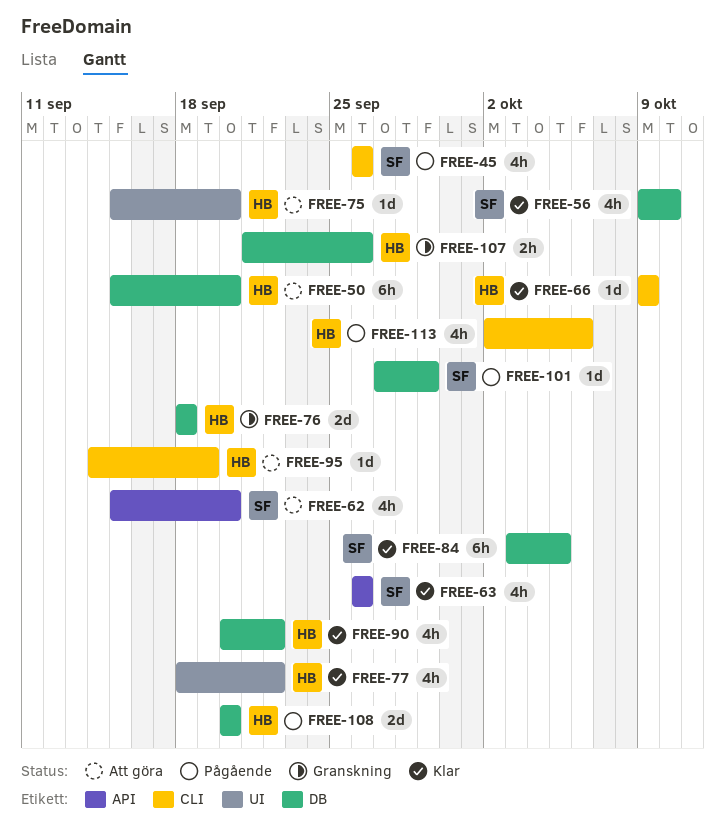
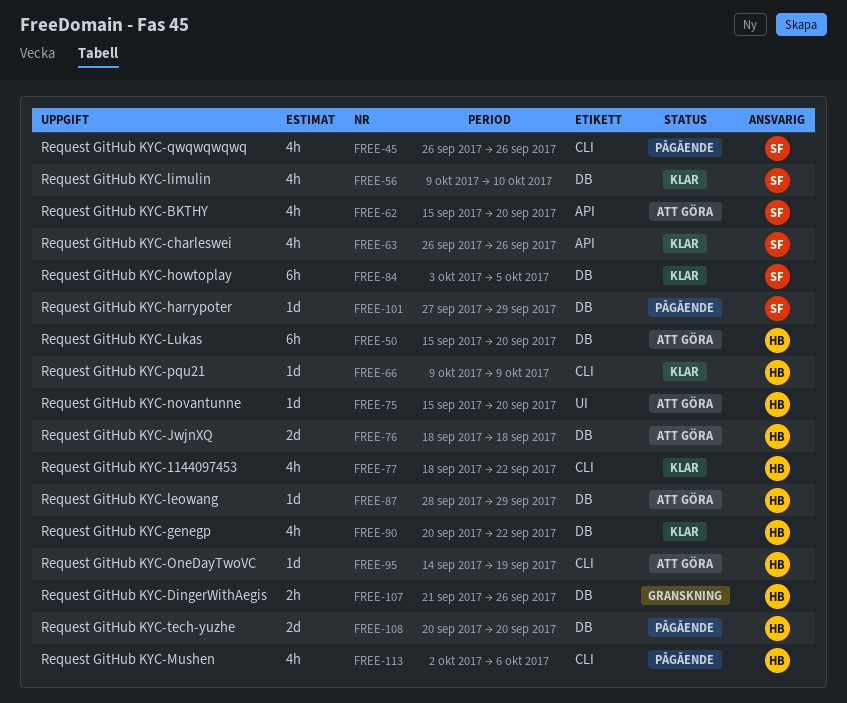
FREE-76, status: Granskning -> Att göra
FREE-77, label: UI -> CLI
FREE-87: none -> present

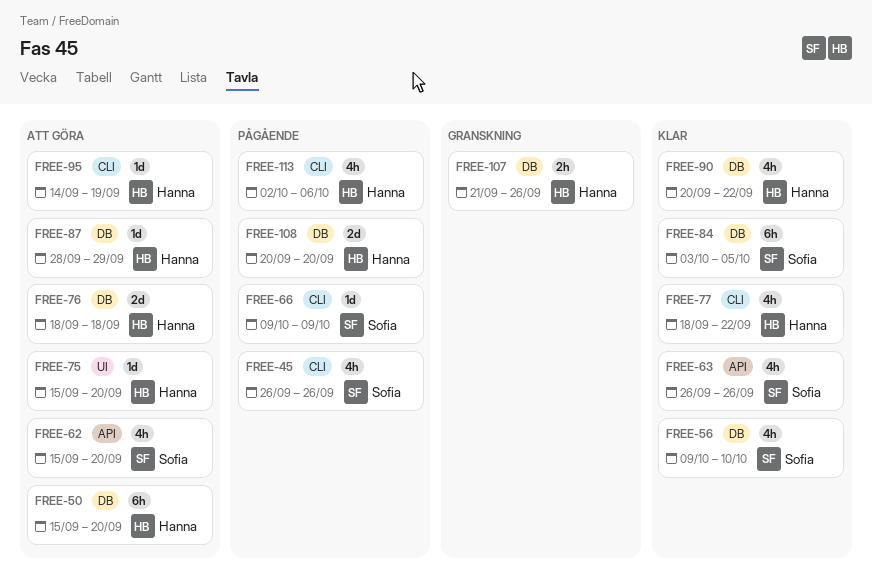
FREE-66, status: Klar -> Pågående
FREE-66, owner: Hanna -> Sofia
FREE-101: present -> none

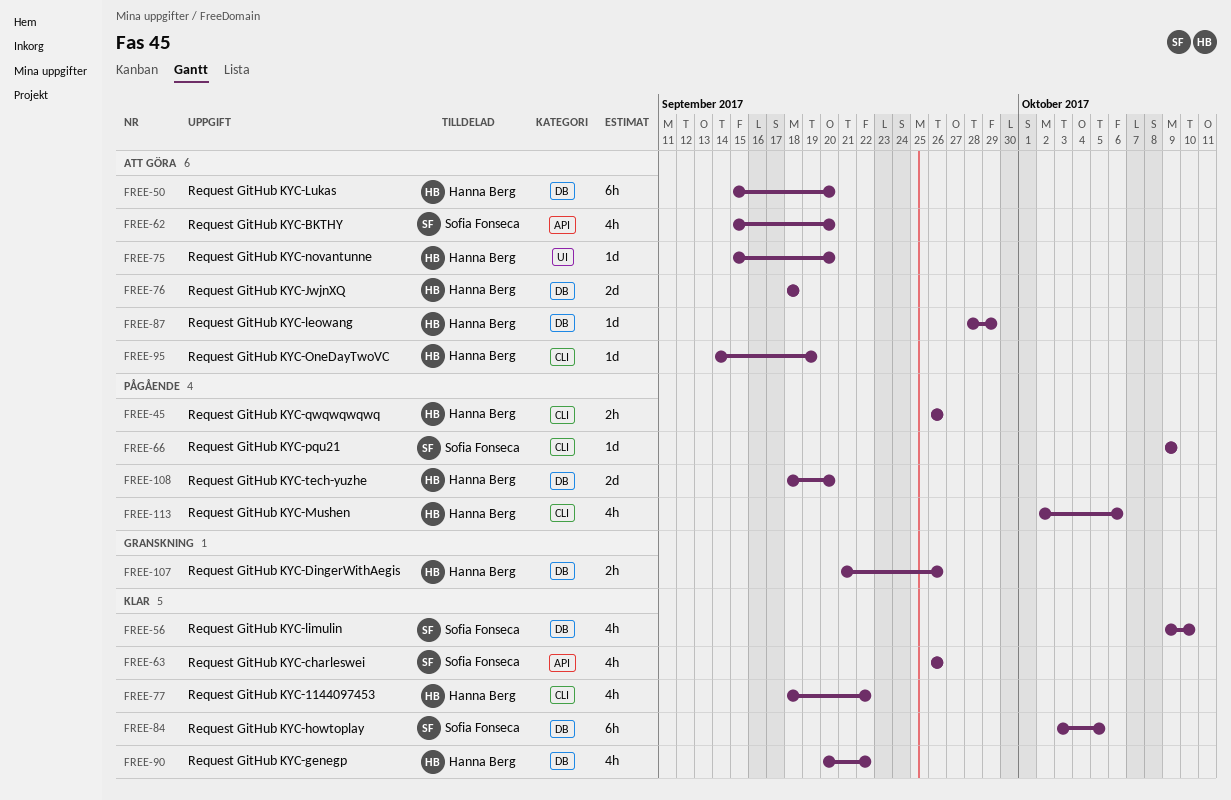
FREE-45, owner: Sofia Fonseca -> Hanna Berg
FREE-45, estimate: 4h -> 2h
FREE-108, start: Sep 20 -> Sep 18

